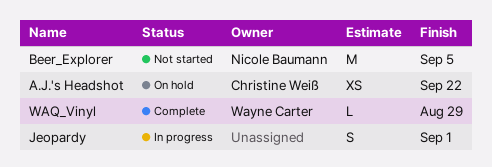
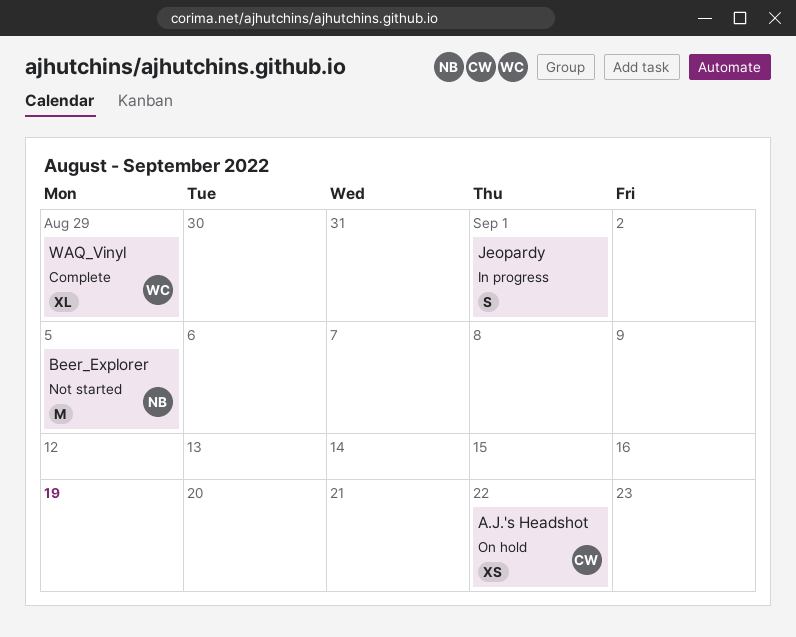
WAQ_Vinyl, estimate: L -> XL

